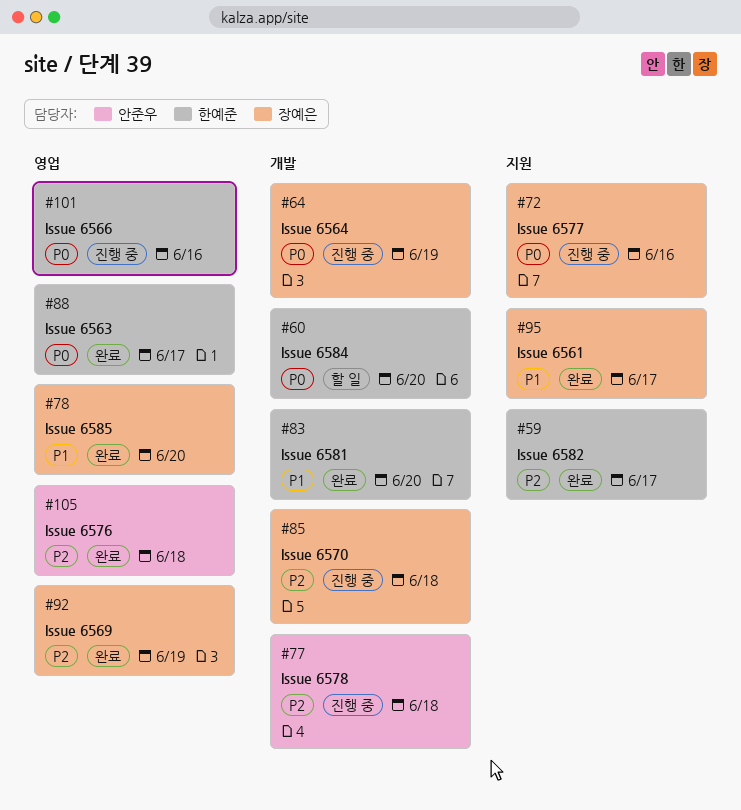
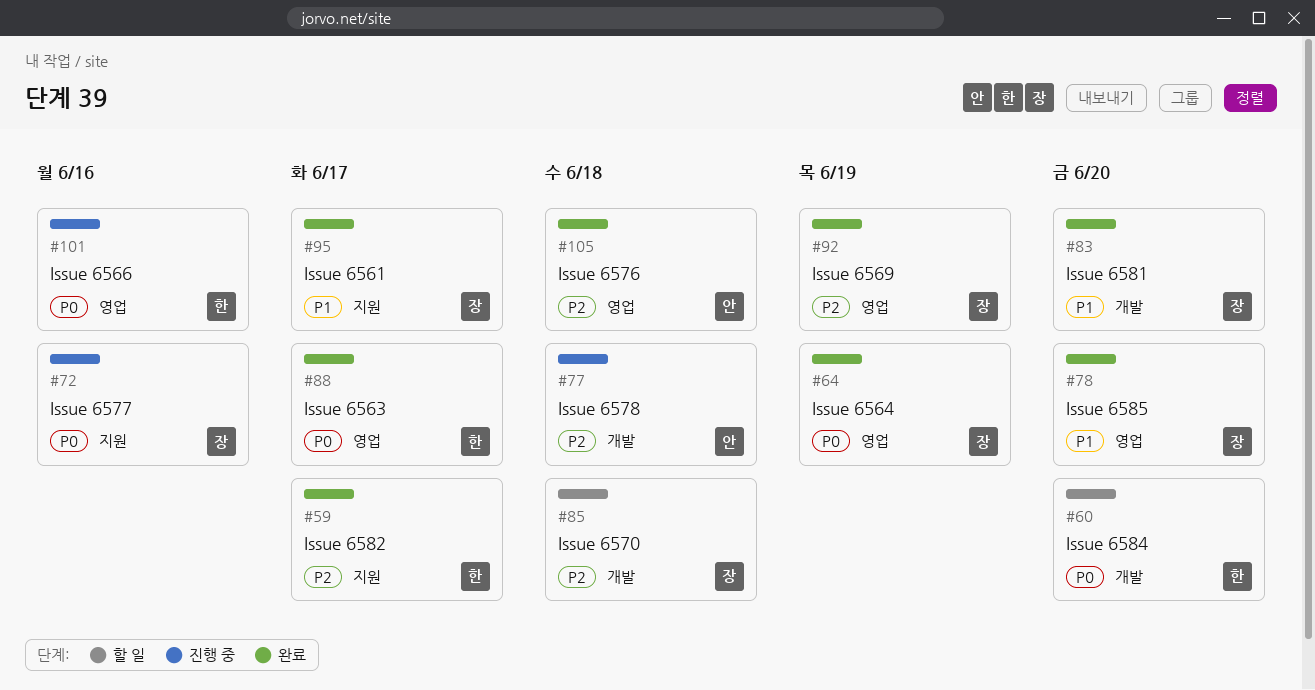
#64, status: 진행 중 -> 완료
#64, label: 개발 -> 영업
#83, owner: 한예준 -> 장예은
#85, status: 진행 중 -> 할 일

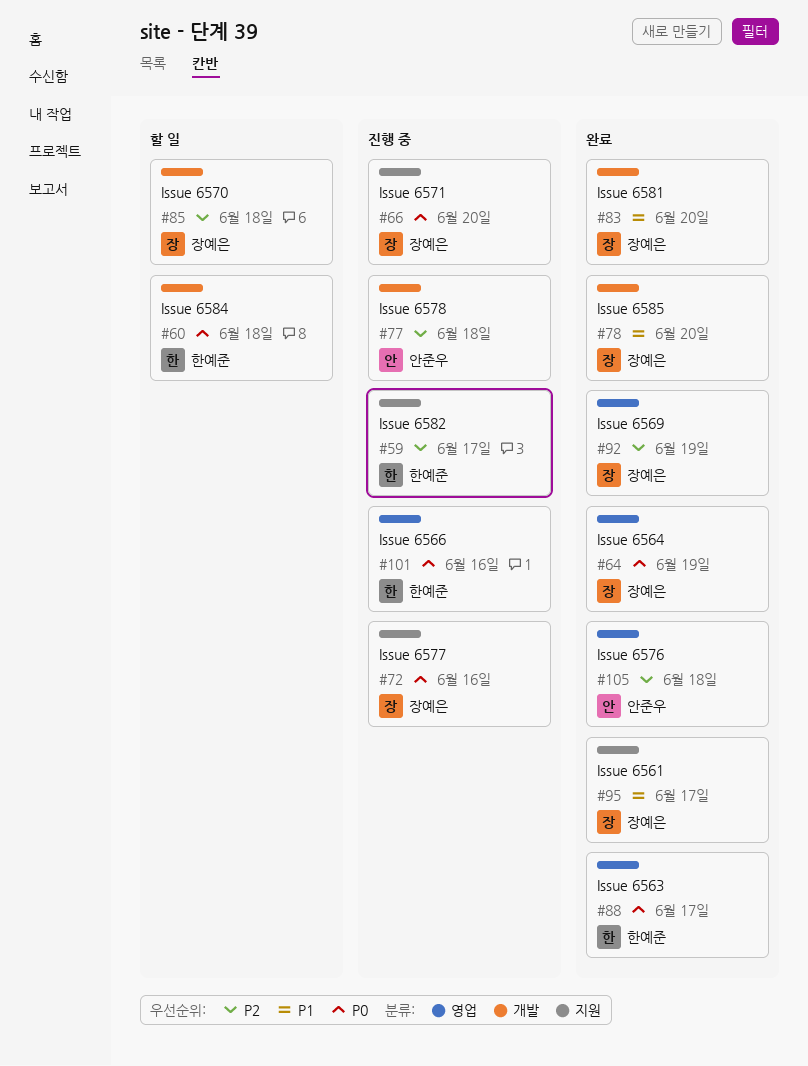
#59, status: 완료 -> 진행 중
#60, due: Jun 20 -> Jun 18
#66: none -> present
#78, label: 영업 -> 개발

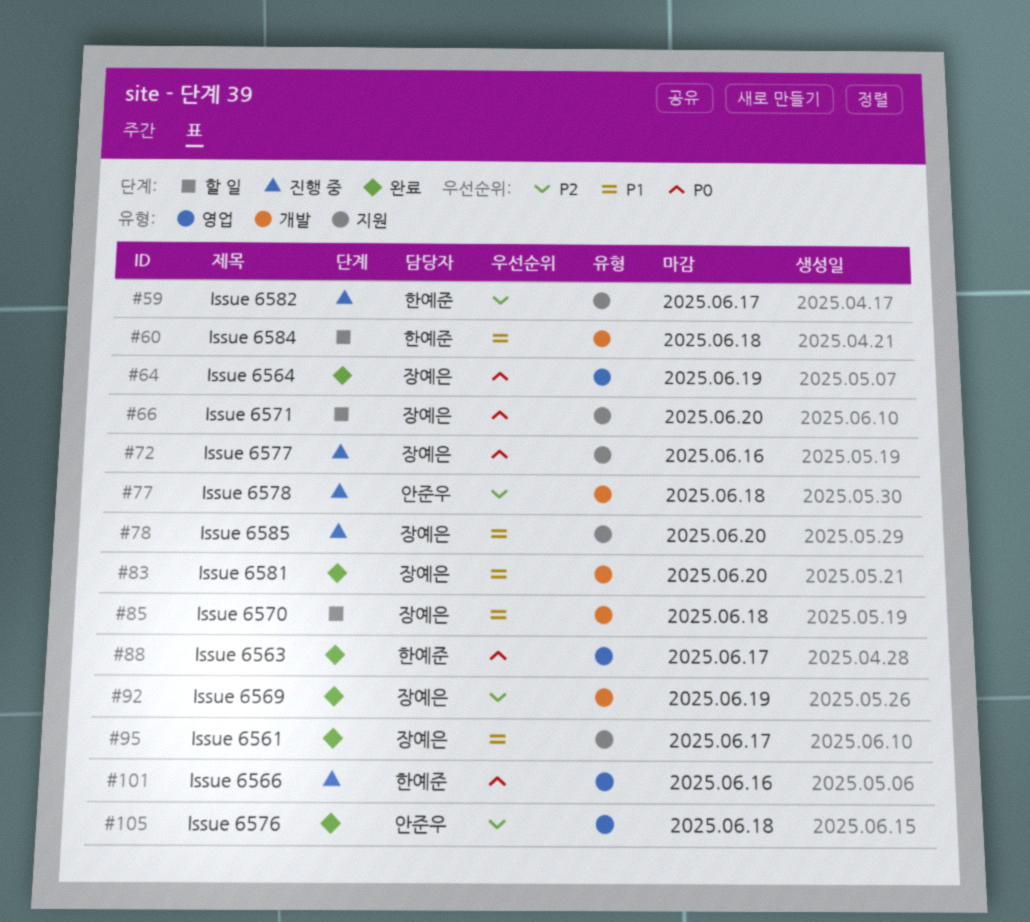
#60, priority: P0 -> P1
#66, status: 진행 중 -> 할 일
#78, status: 완료 -> 진행 중
#78, label: 개발 -> 지원
#85, priority: P2 -> P1
#92, label: 영업 -> 개발

